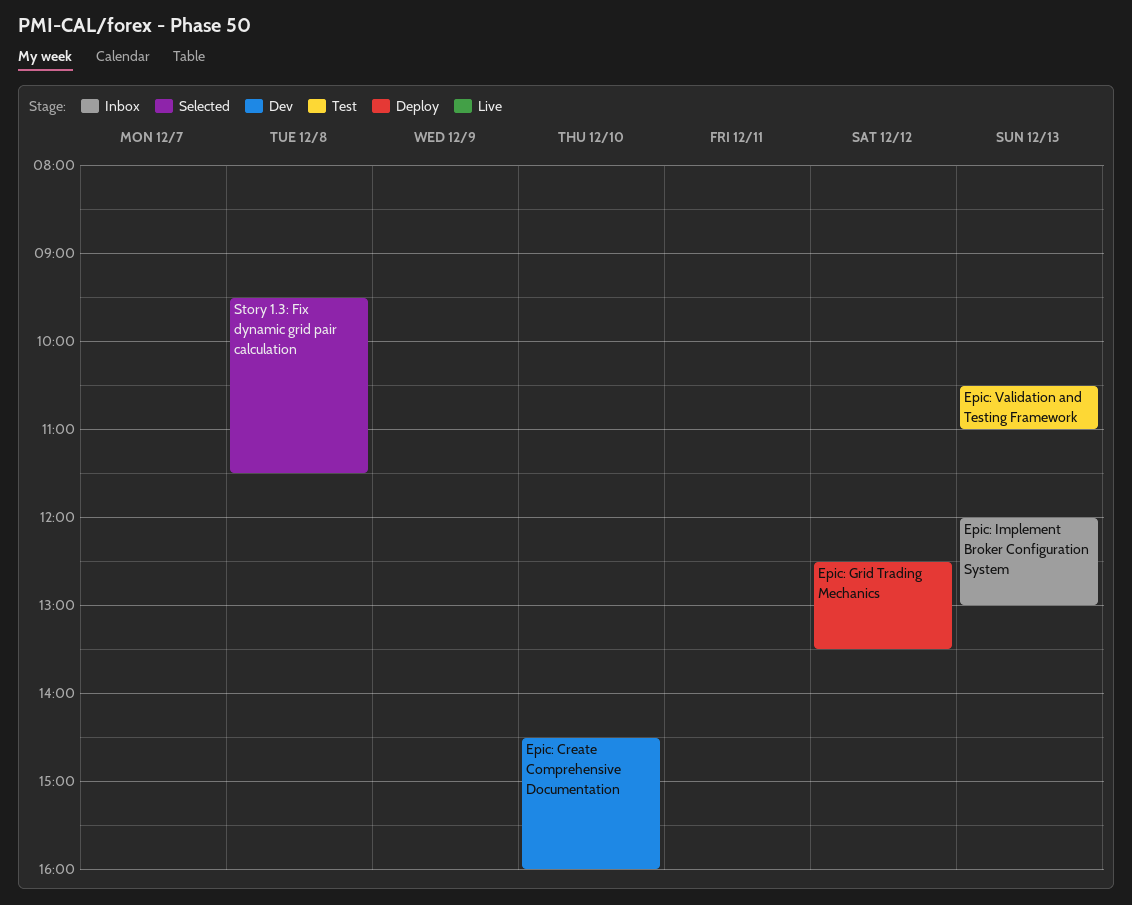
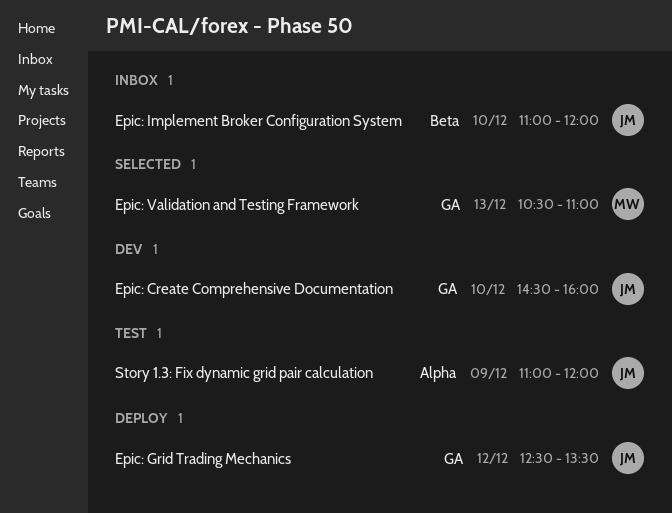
Epic: Implement Broker Configuration System, day: Dec 13 -> Dec 10
Epic: Implement Broker Configuration System, begins: 12:00 -> 11:00
Epic: Implement Broker Configuration System, ends: 13:00 -> 12:00
Epic: Validation and Testing Framework, status: Test -> Selected
Story 1.3: Fix dynamic grid pair calculation, status: Selected -> Test
Story 1.3: Fix dynamic grid pair calculation, day: Dec 8 -> Dec 9
Story 1.3: Fix dynamic grid pair calculation, begins: 09:30 -> 11:00
Story 1.3: Fix dynamic grid pair calculation, ends: 11:30 -> 12:00

